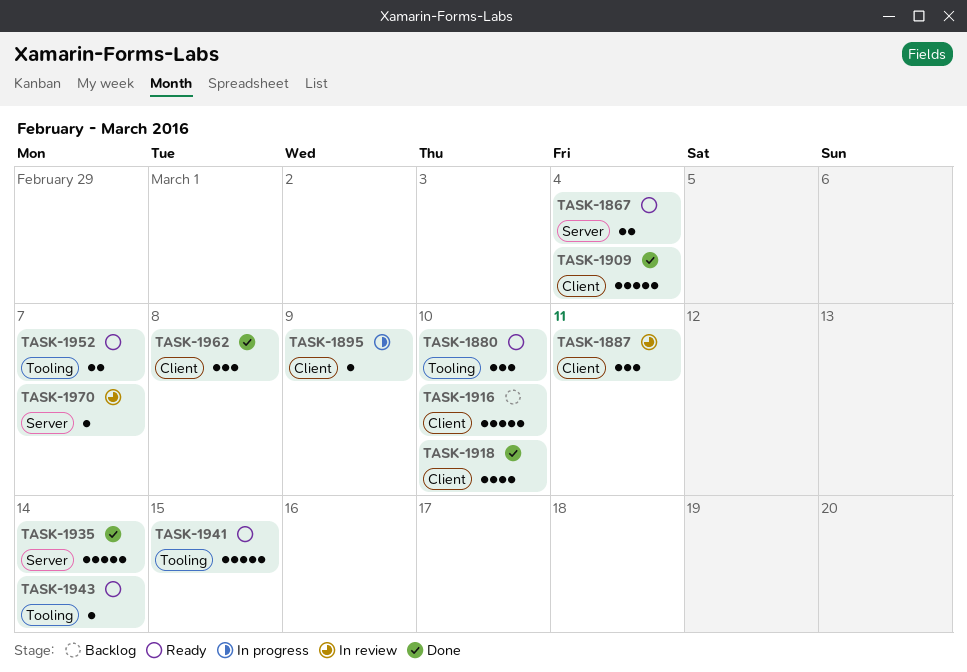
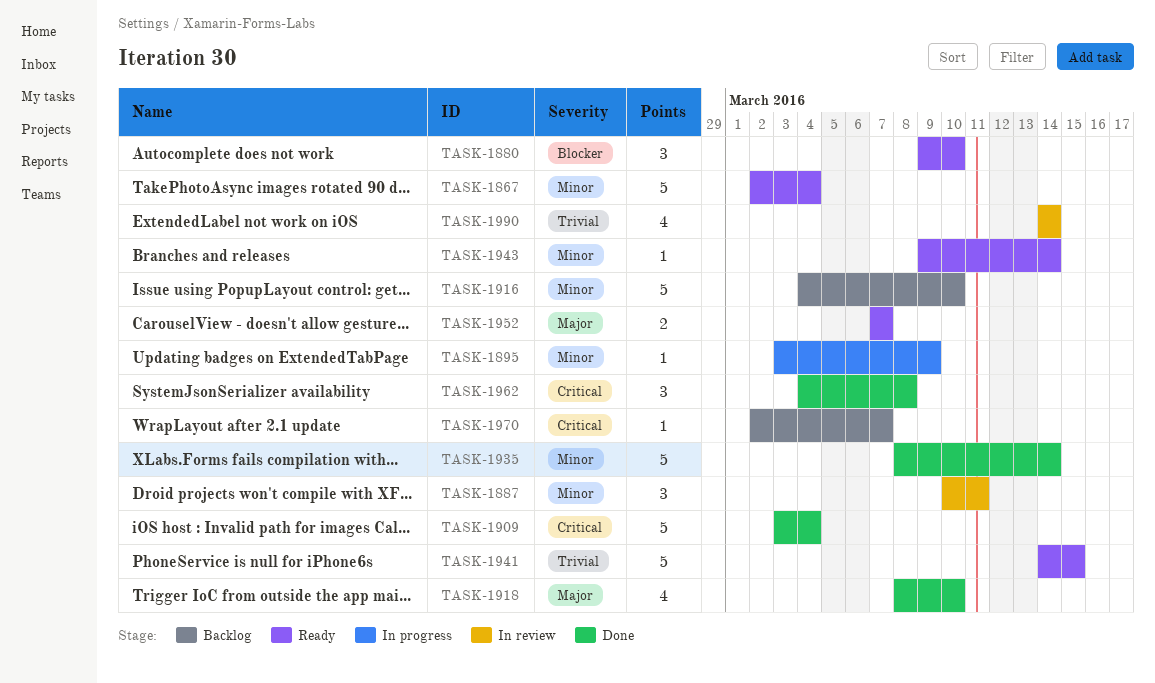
TASK-1867, estimate: 2 -> 5
TASK-1970, status: In review -> Backlog
TASK-1990: none -> present

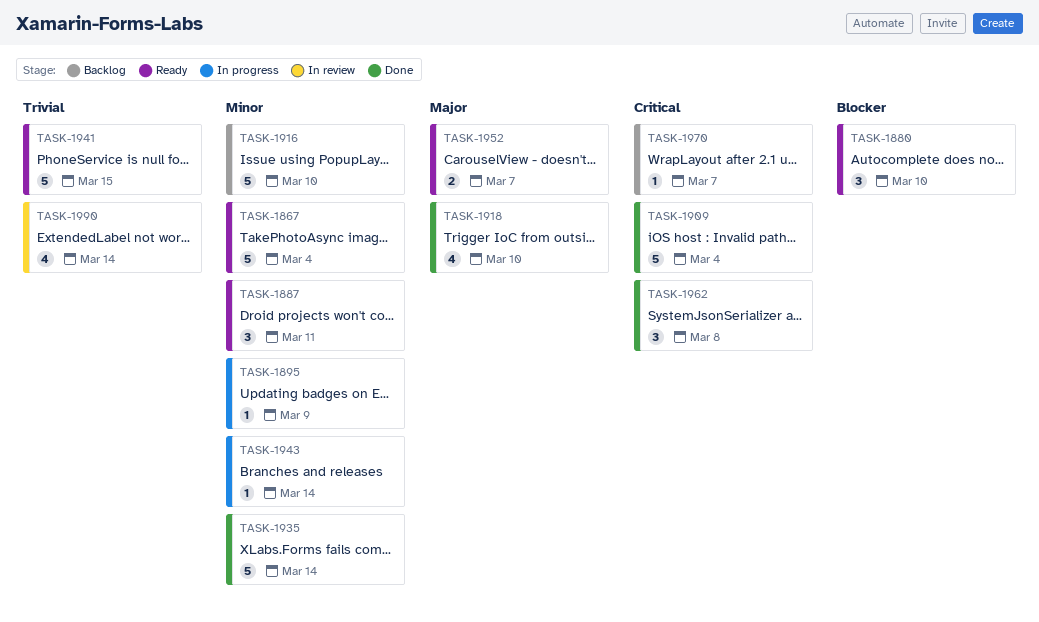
TASK-1887, status: In review -> Ready
TASK-1943, status: Ready -> In progress

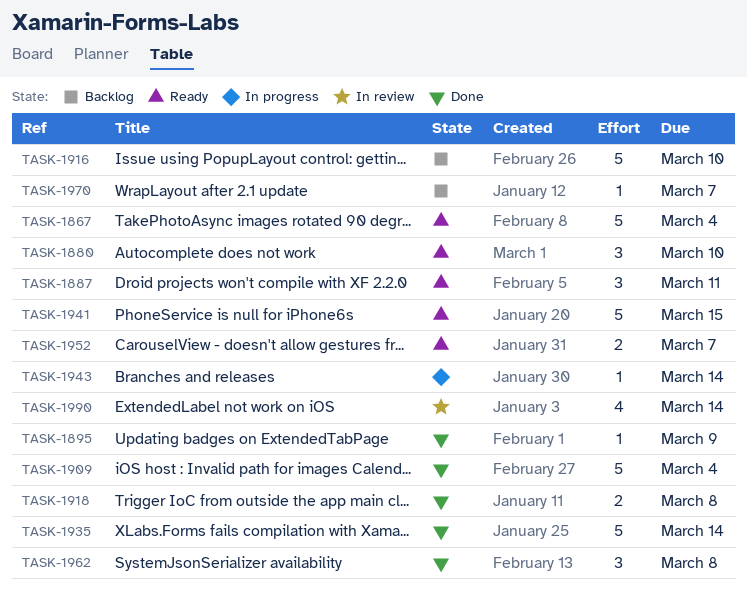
TASK-1895, status: In progress -> Done
TASK-1918, estimate: 4 -> 2
TASK-1918, due: Mar 10 -> Mar 8

